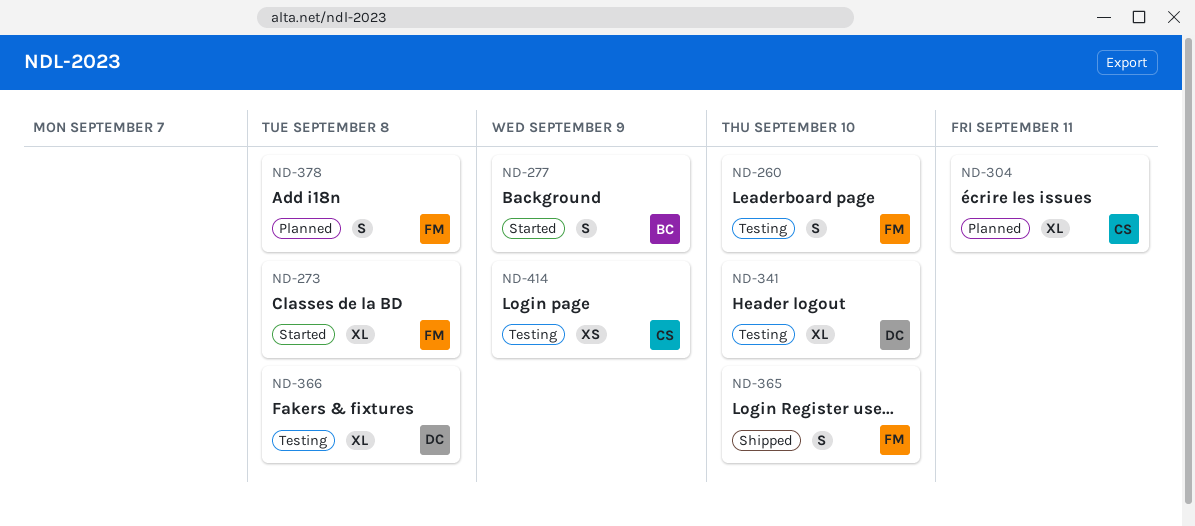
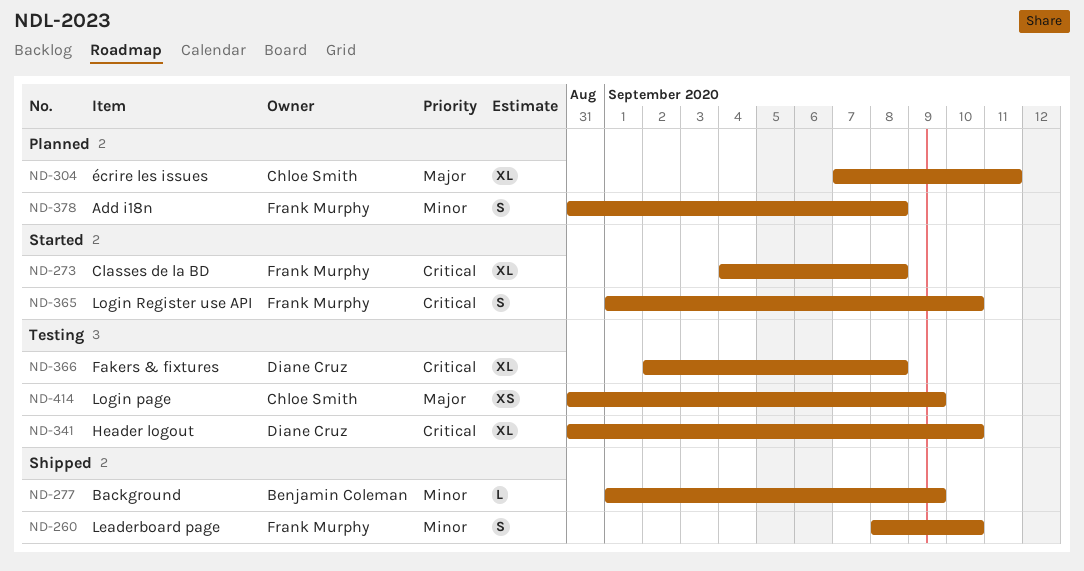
ND-260, status: Testing -> Shipped
ND-277, status: Started -> Shipped
ND-277, estimate: S -> L
ND-365, status: Shipped -> Started

